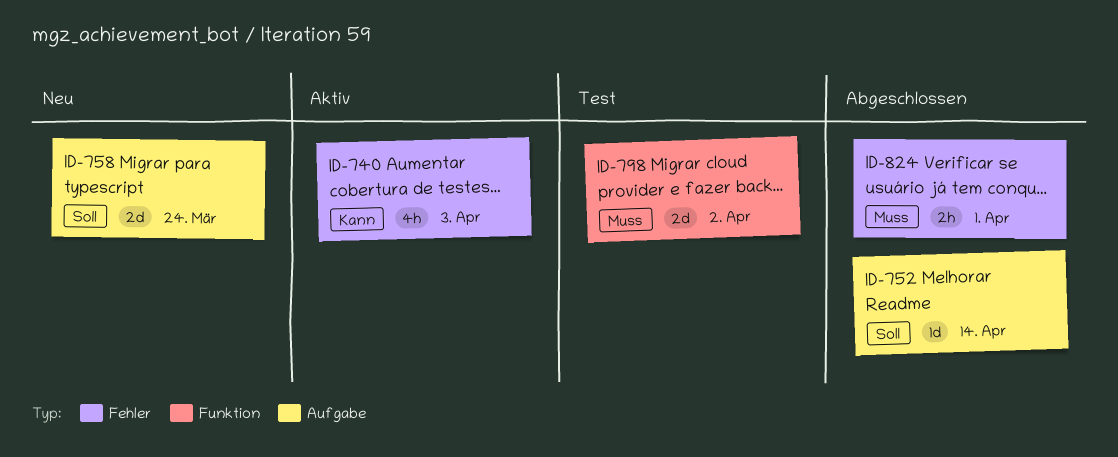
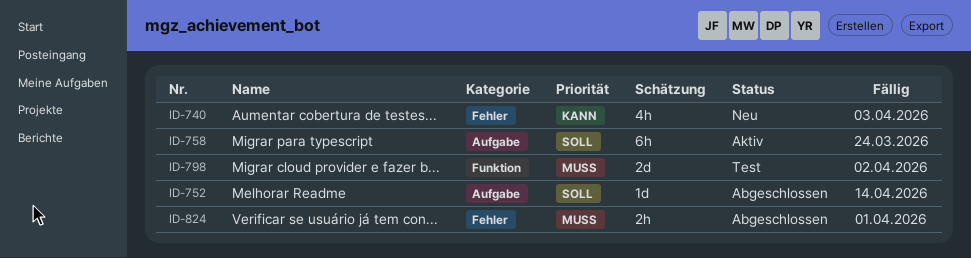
ID-740, status: Aktiv -> Neu
ID-758, status: Neu -> Aktiv
ID-758, estimate: 2d -> 6h

